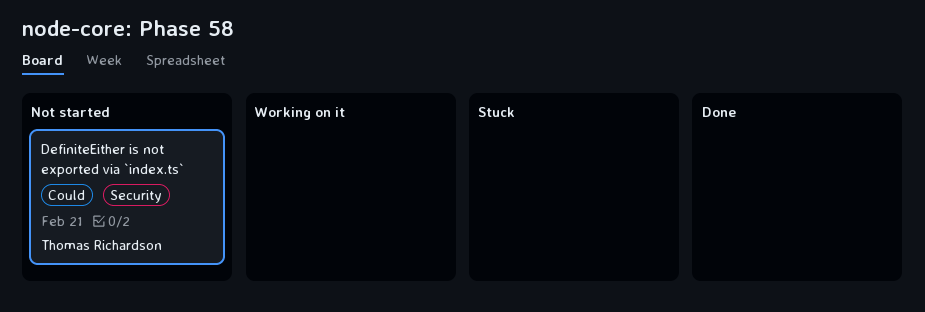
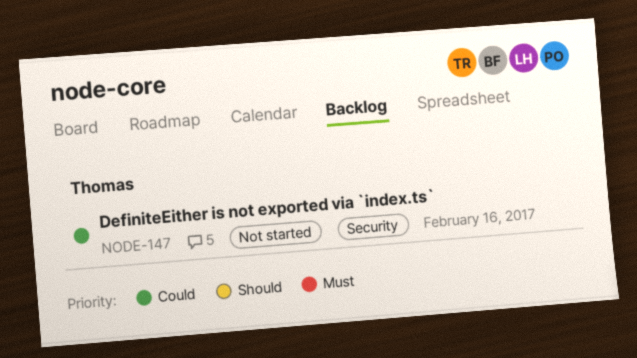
DefiniteEither is not exported via `index.ts`, due: Feb 21 -> Feb 16

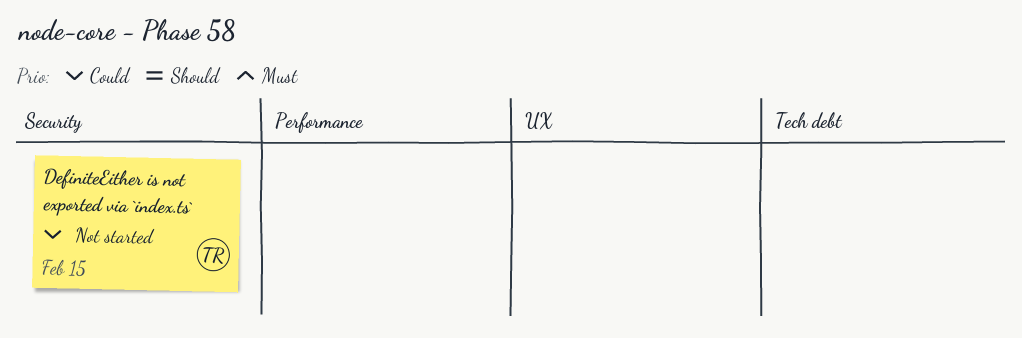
DefiniteEither is not exported via `index.ts`, due: Feb 16 -> Feb 15

